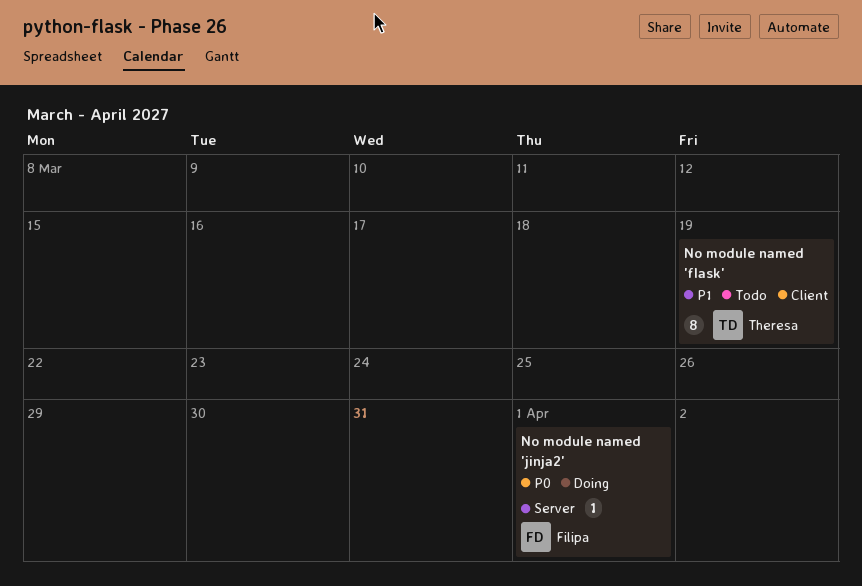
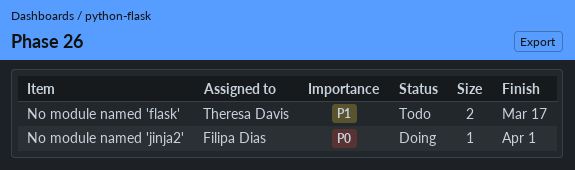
No module named 'flask', estimate: 8 -> 2
No module named 'flask', due: Mar 19 -> Mar 17

